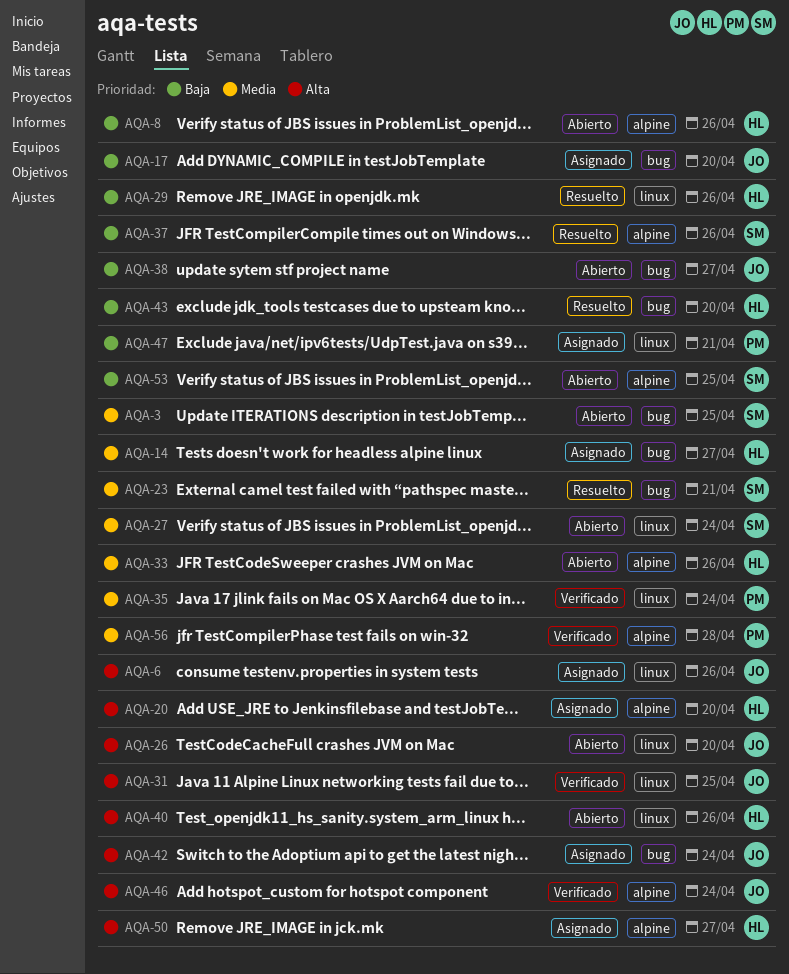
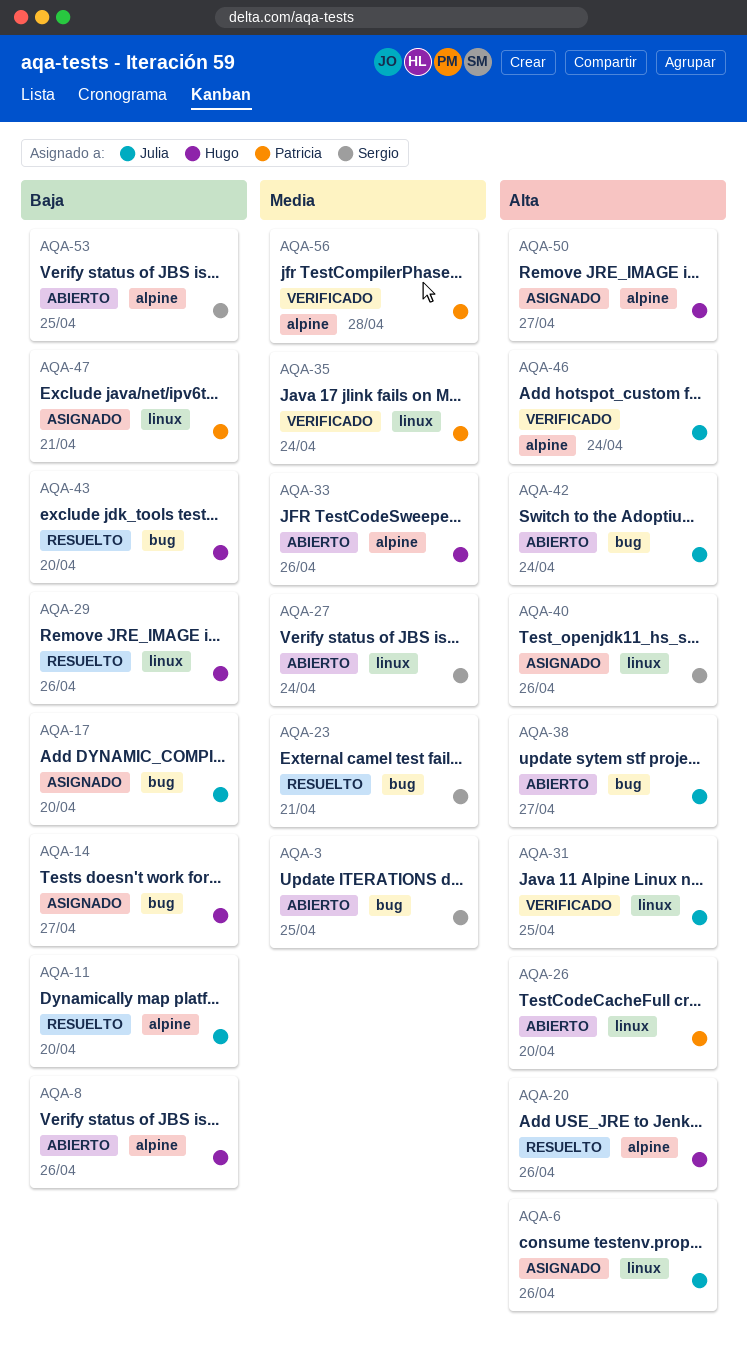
AQA-11: none -> present
AQA-14, priority: Media -> Baja
AQA-20, status: Asignado -> Resuelto
AQA-20, due: Apr 20 -> Apr 26
AQA-26, owner: Julia -> Patricia
AQA-37: present -> none
AQA-38, priority: Baja -> Alta
AQA-40, status: Abierto -> Asignado
AQA-40, owner: Hugo -> Sergio
AQA-42, status: Asignado -> Abierto

